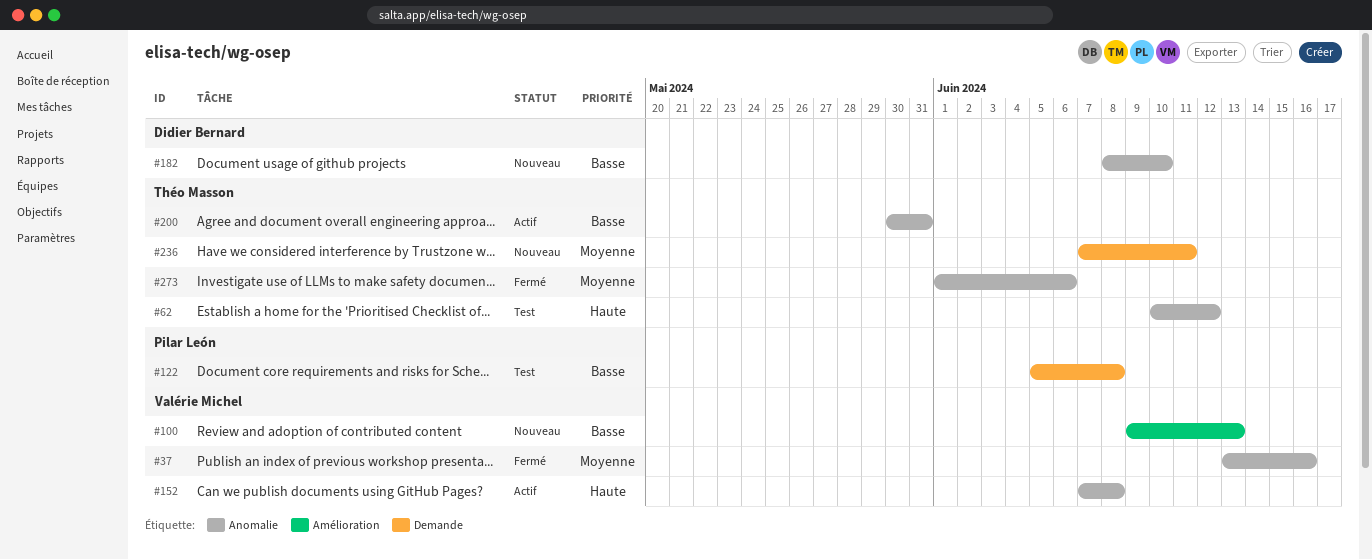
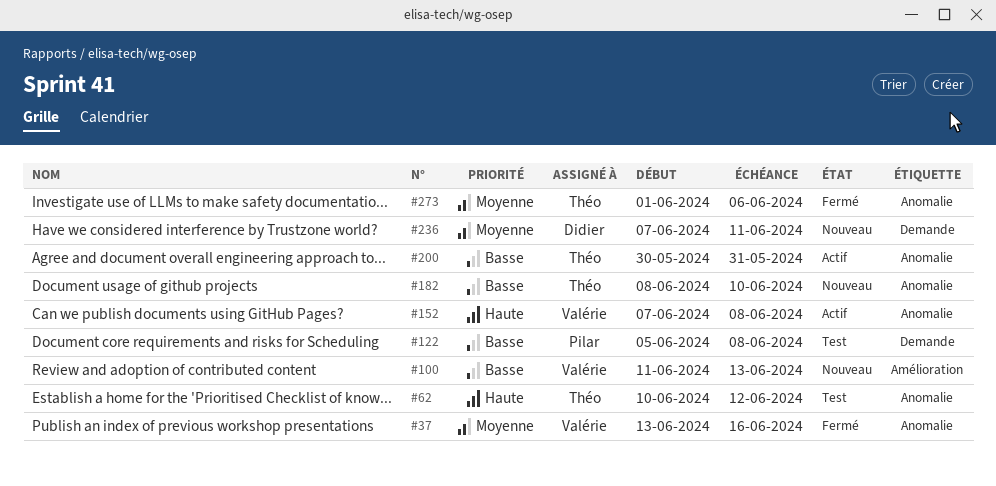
#100, start: Jun 9 -> Jun 11
#182, owner: Didier Bernard -> Théo Masson
#236, owner: Théo Masson -> Didier Bernard

